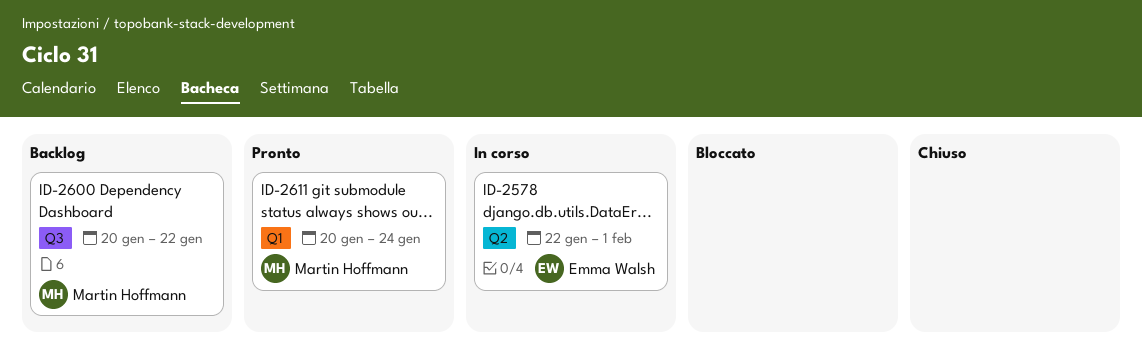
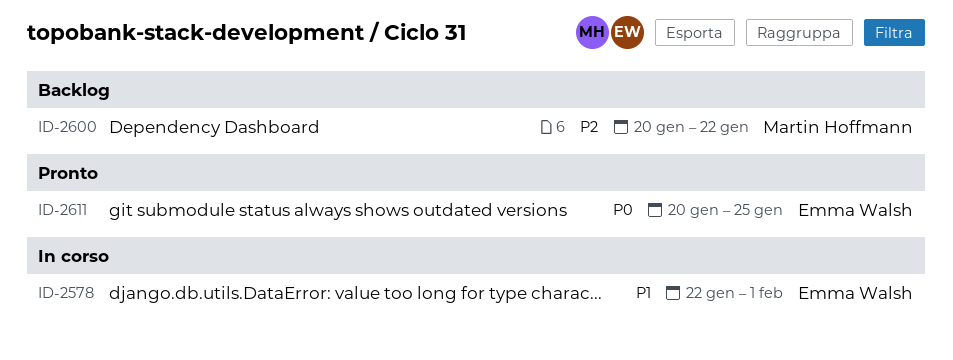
ID-2611, owner: Martin Hoffmann -> Emma Walsh
ID-2611, due: Jan 24 -> Jan 25

